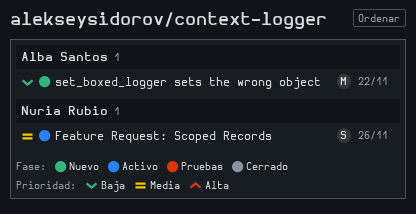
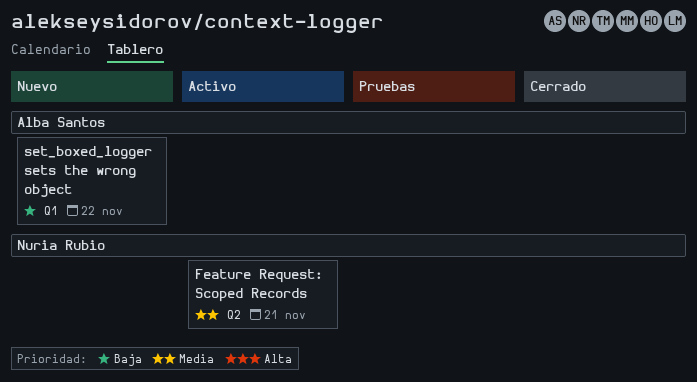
Feature Request: Scoped Records, due: Nov 26 -> Nov 21

